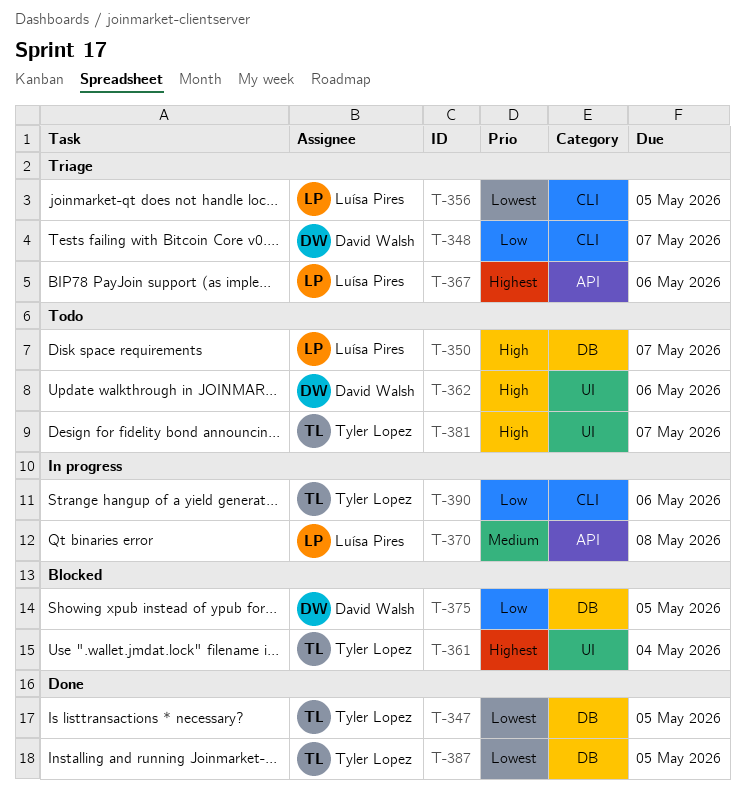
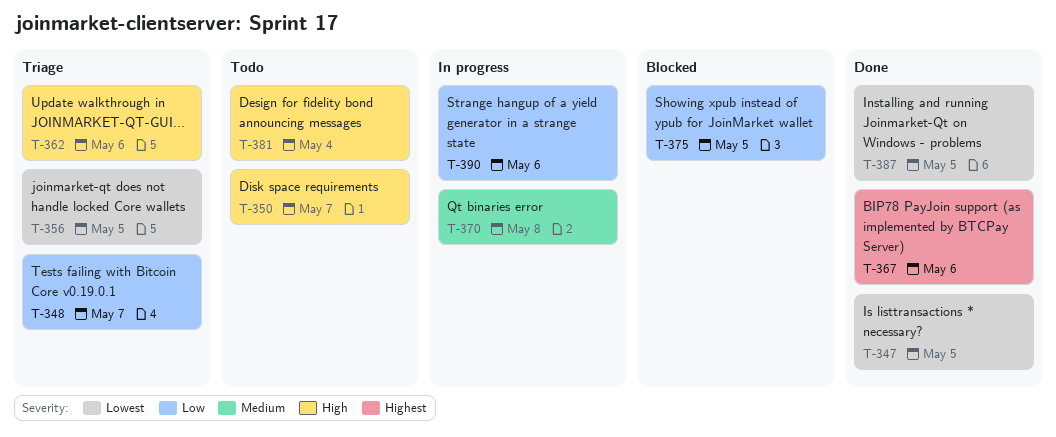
T-361: present -> none
T-362, status: Todo -> Triage
T-367, status: Triage -> Done
T-381, due: May 7 -> May 4

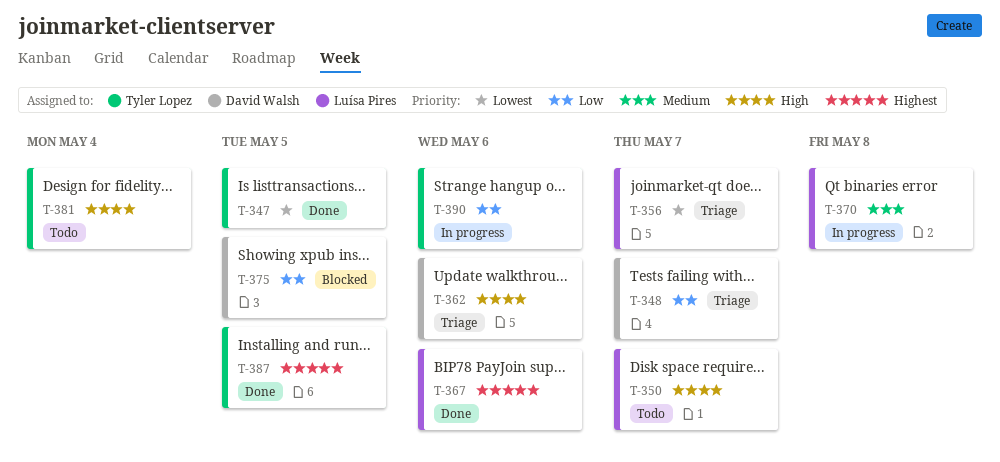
T-356, due: May 5 -> May 7
T-387, priority: Lowest -> Highest

